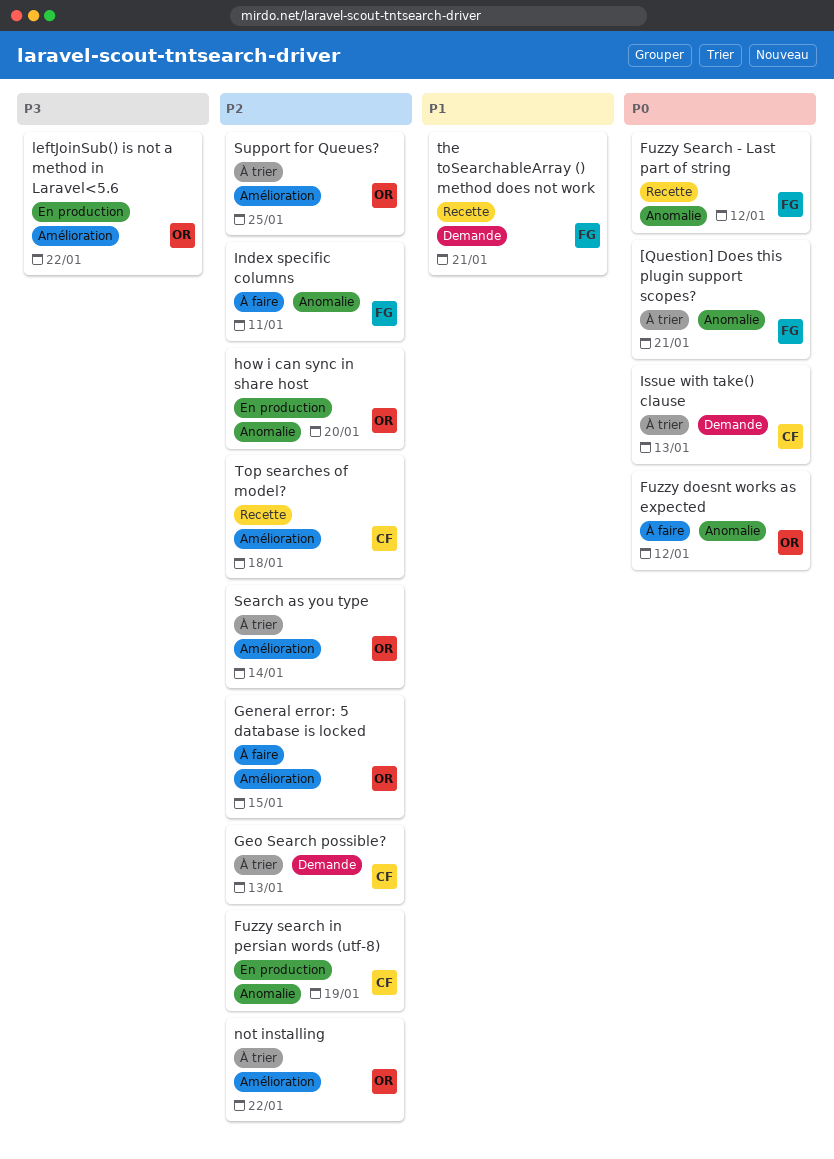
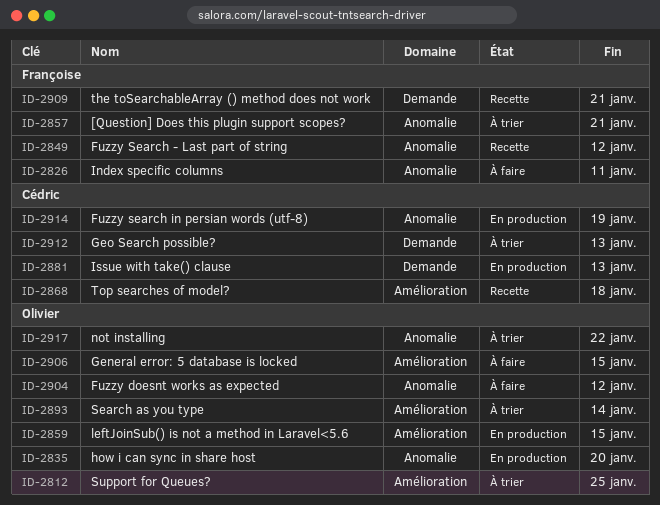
Issue with take() clause, status: À trier -> En production
leftJoinSub() is not a method in Laravel<5.6, due: Jan 22 -> Jan 15
not installing, label: Amélioration -> Anomalie

